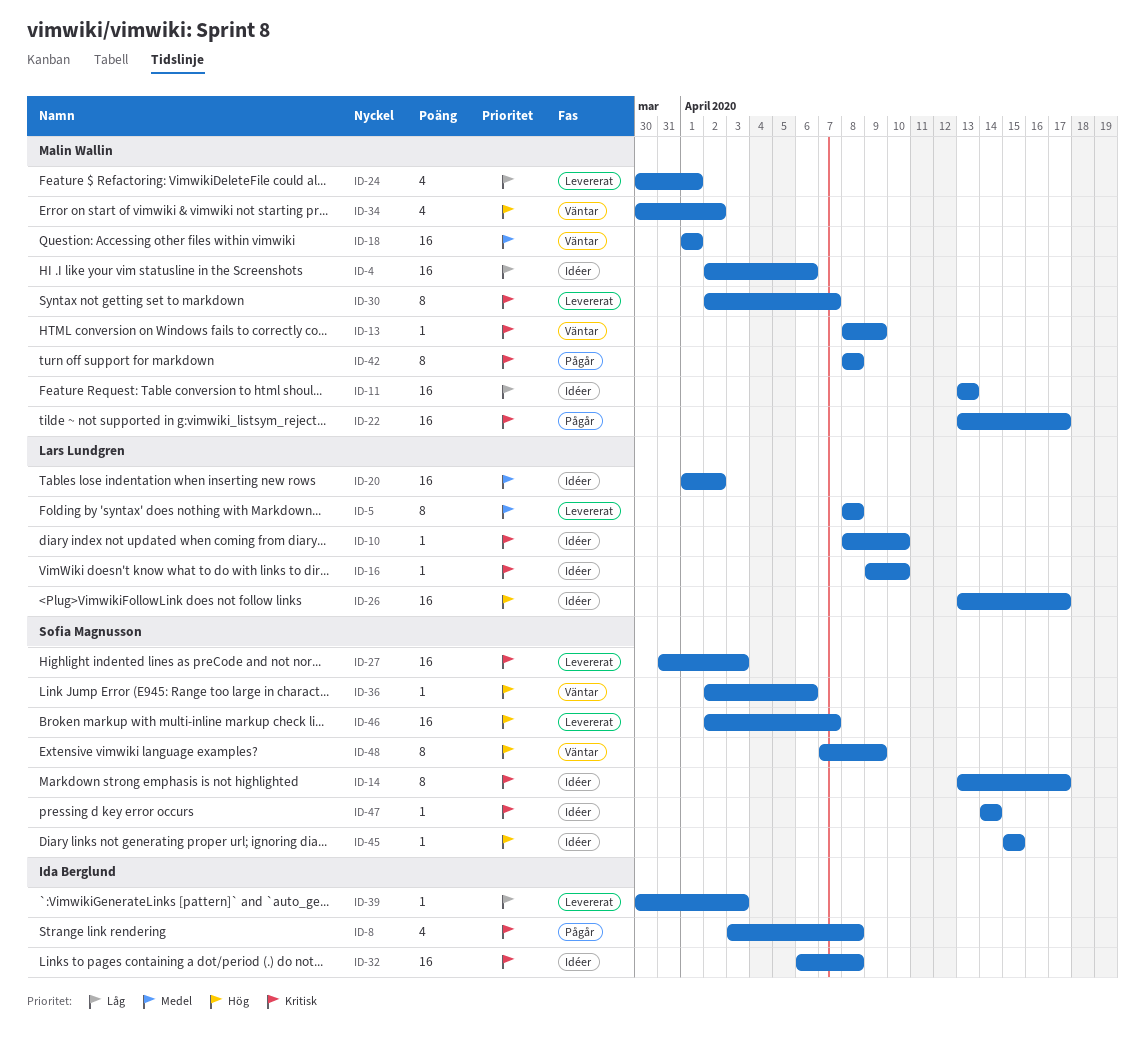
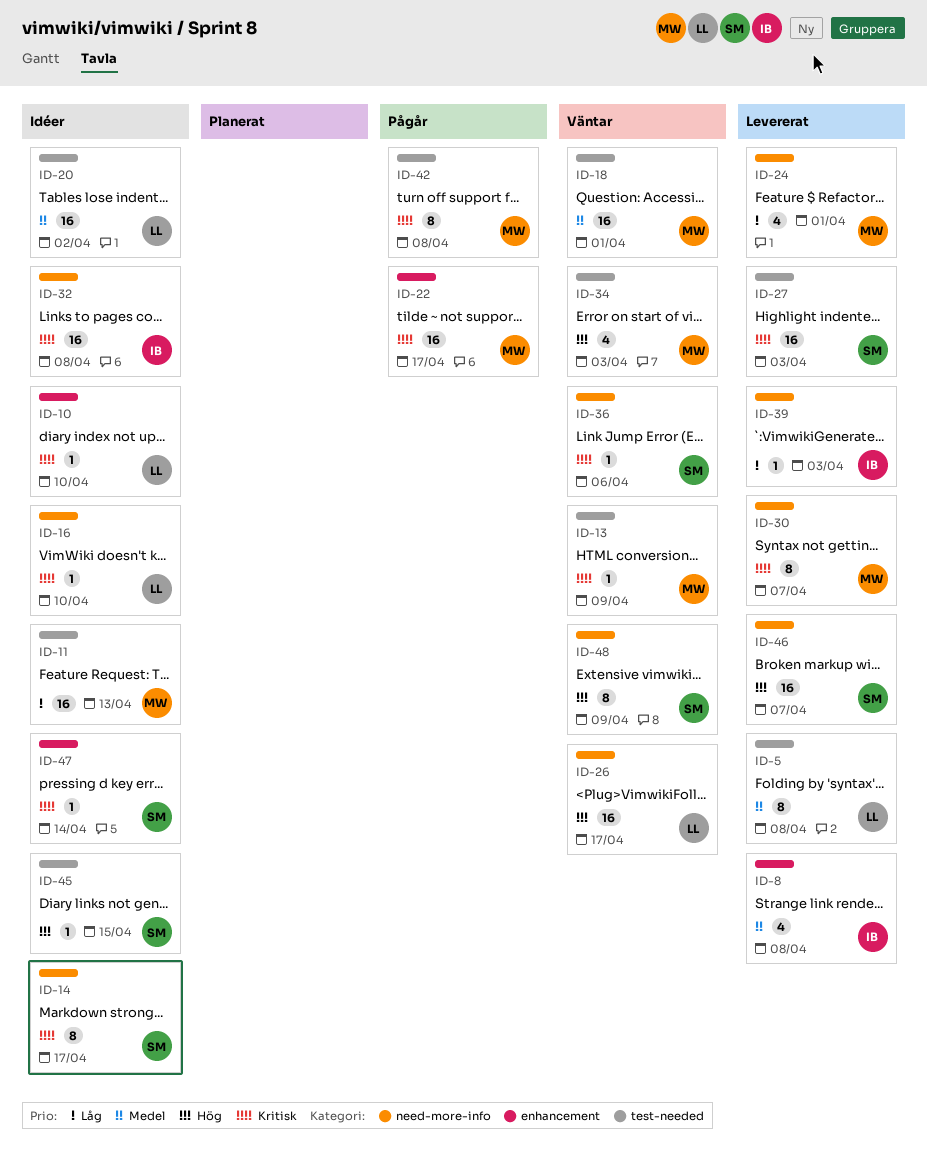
ID-4: present -> none
ID-8, status: Pågår -> Levererat
ID-8, priority: Kritisk -> Medel
ID-26, status: Idéer -> Väntar
ID-34, due: Apr 2 -> Apr 3
ID-36, priority: Hög -> Kritisk

